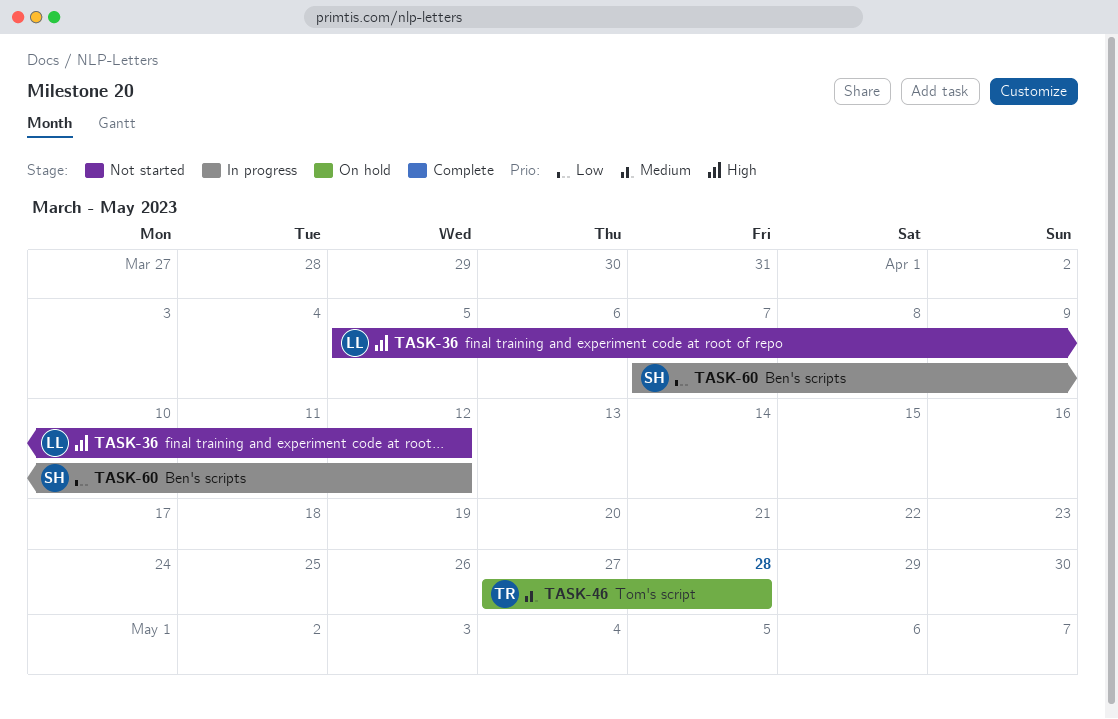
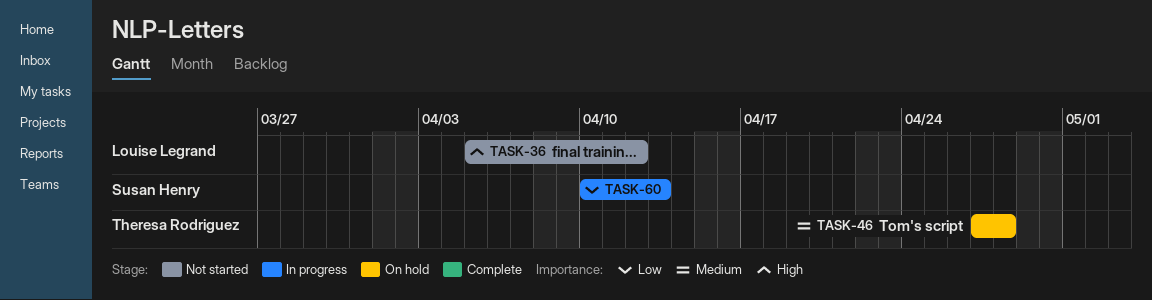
TASK-60, start: Apr 7 -> Apr 10
TASK-60, due: Apr 12 -> Apr 13

